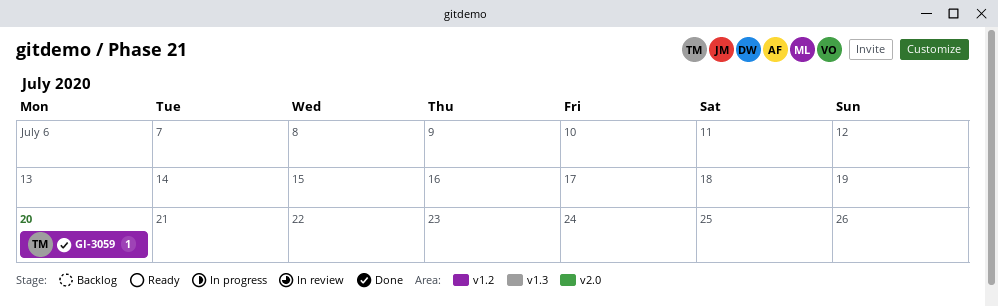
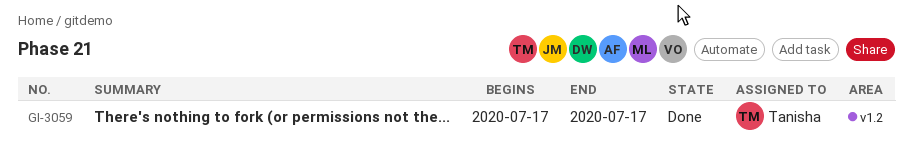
GI-3059, start: Jul 20 -> Jul 17
GI-3059, due: Jul 20 -> Jul 17

